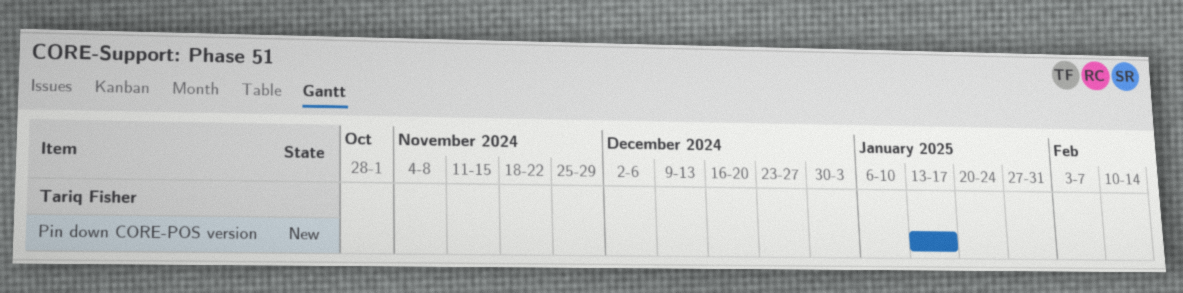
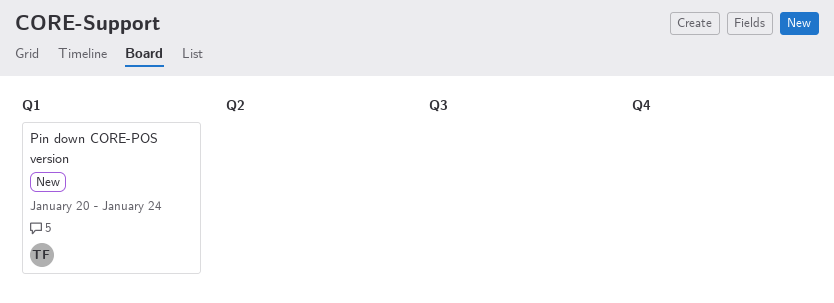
Pin down CORE-POS version, start: Jan 13 -> Jan 20
Pin down CORE-POS version, due: Jan 17 -> Jan 24

